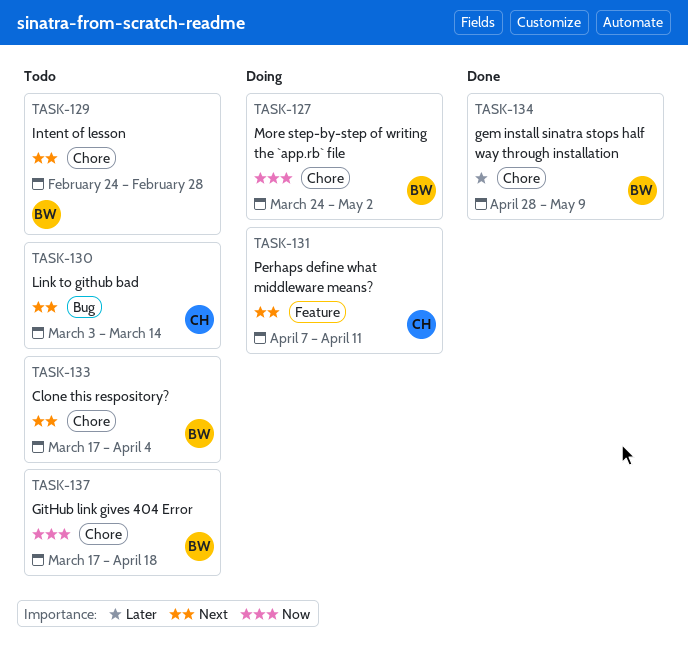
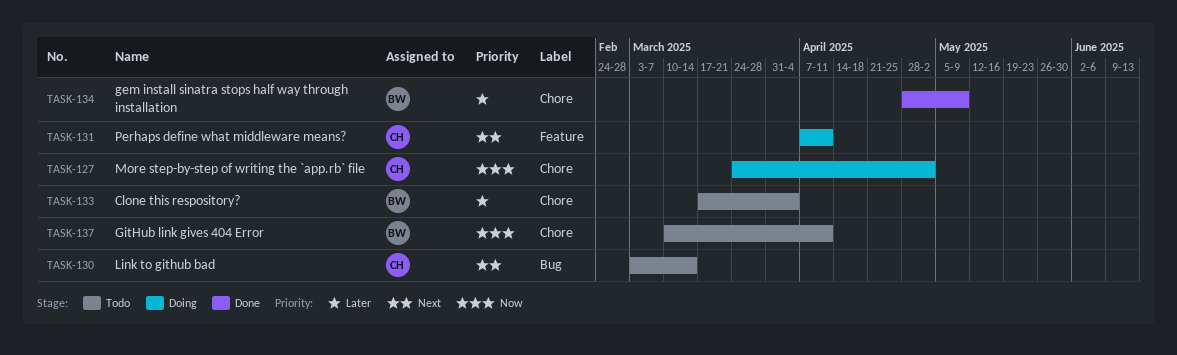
TASK-127, owner: BW -> CH
TASK-129: present -> none
TASK-133, priority: Next -> Later
TASK-137, start: Mar 17 -> Mar 10
TASK-137, due: Apr 18 -> Apr 11

